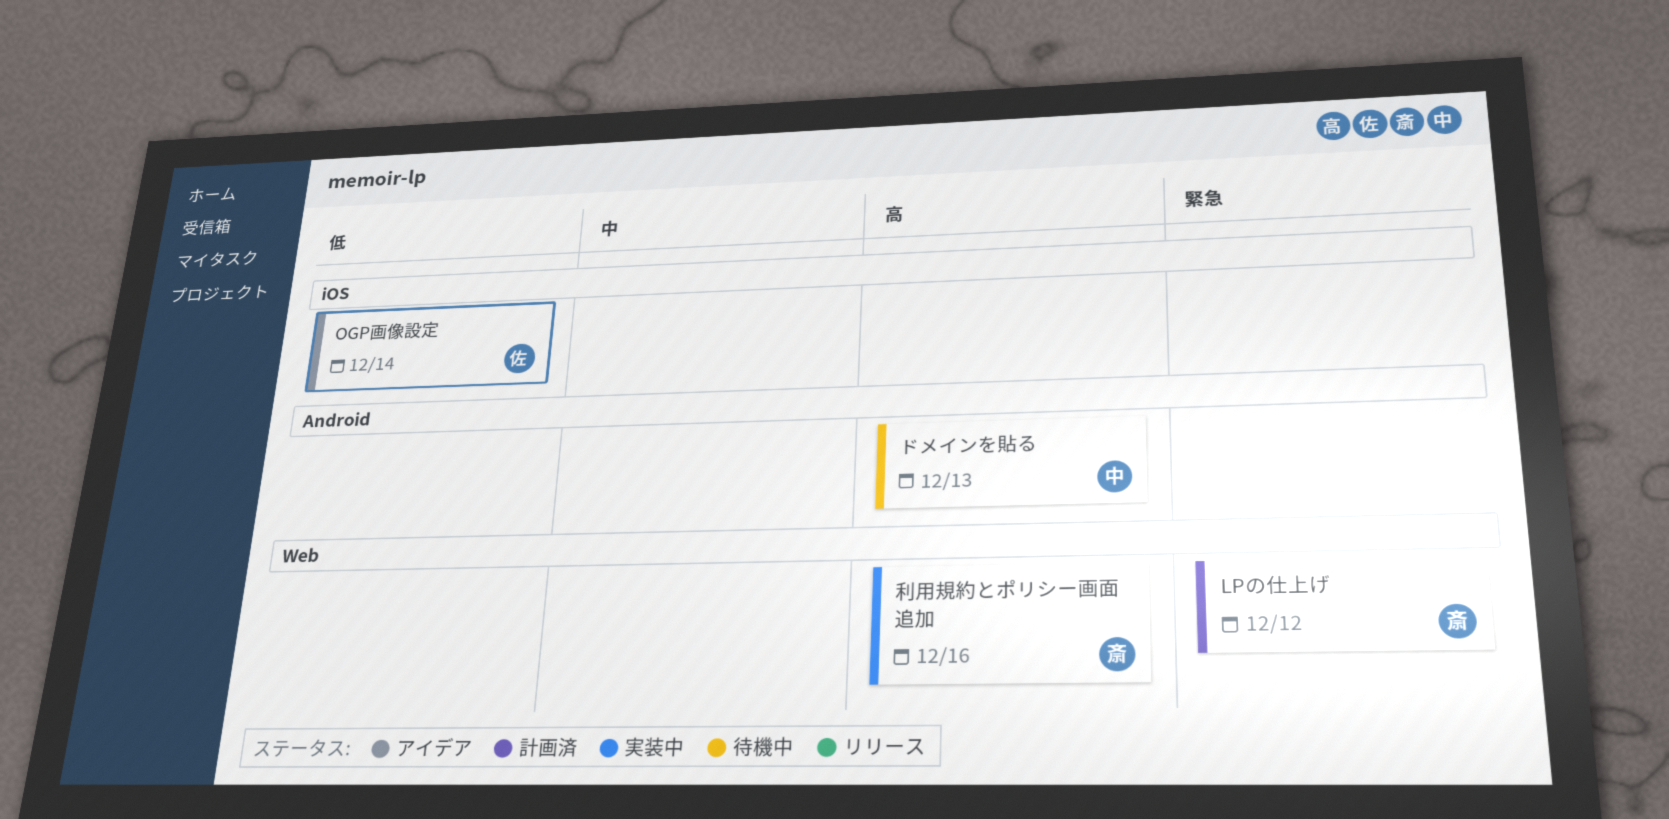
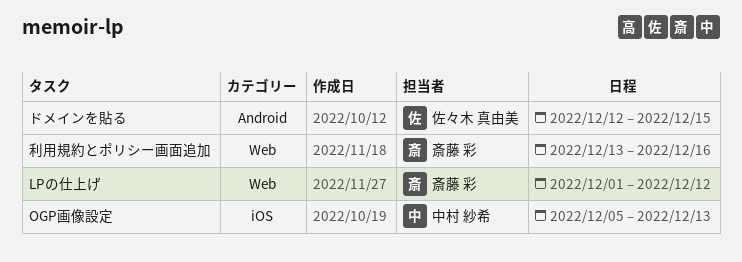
OGP画像設定, owner: 佐々木 真由美 -> 中村 紗希
OGP画像設定, due: Dec 14 -> Dec 13
ドメインを貼る, owner: 中村 紗希 -> 佐々木 真由美
ドメインを貼る, due: Dec 13 -> Dec 15

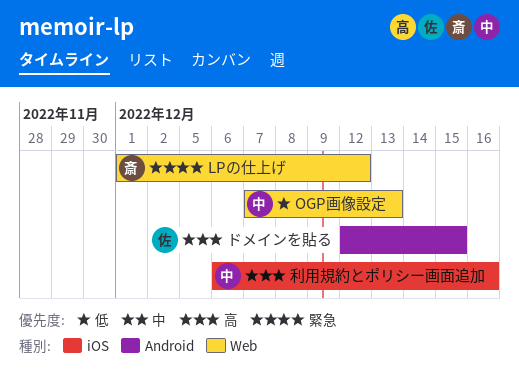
OGP画像設定, label: iOS -> Web
OGP画像設定, start: Dec 5 -> Dec 7
利用規約とポリシー画面追加, owner: 斎藤 彩 -> 中村 紗希
利用規約とポリシー画面追加, label: Web -> iOS
利用規約とポリシー画面追加, start: Dec 13 -> Dec 6

